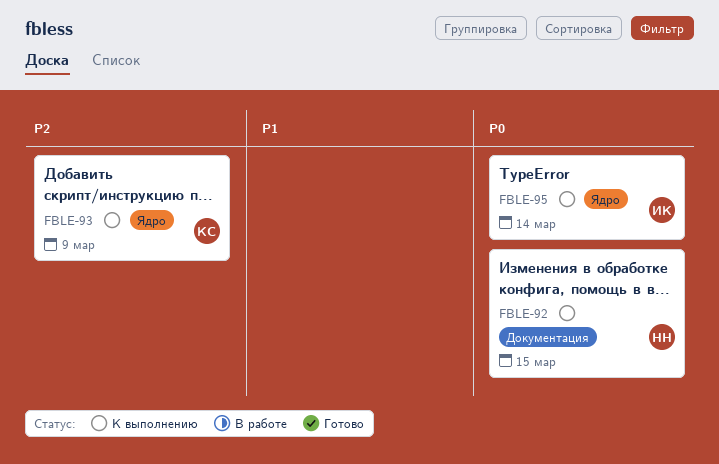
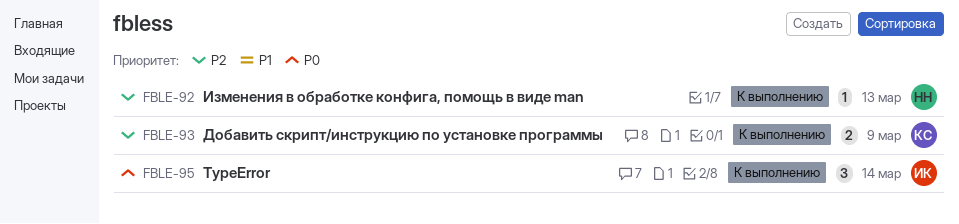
FBLE-92, priority: P0 -> P2
FBLE-92, due: Mar 15 -> Mar 13

